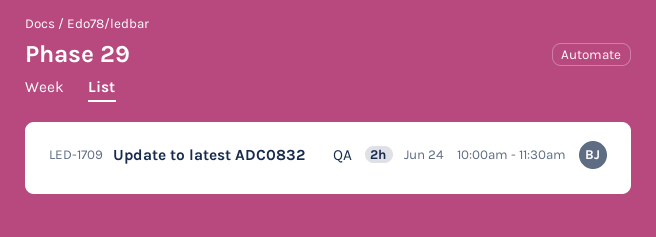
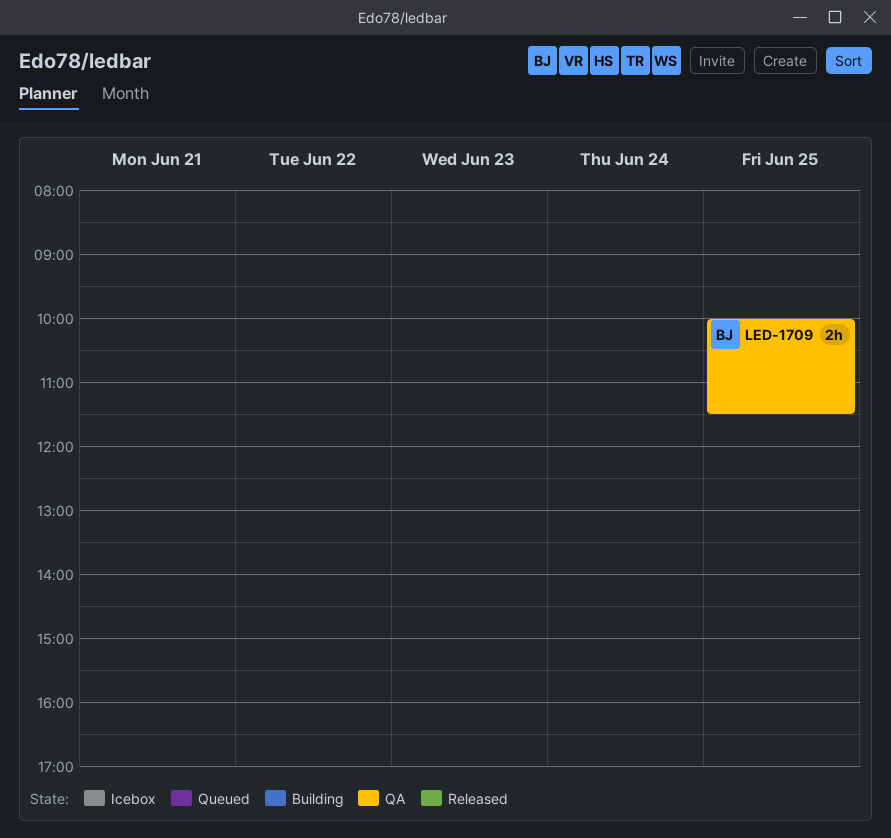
LED-1709, day: Jun 24 -> Jun 25

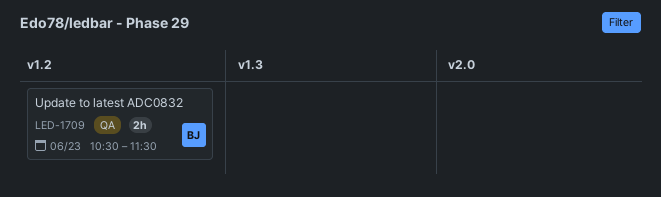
LED-1709, day: Jun 25 -> Jun 23
LED-1709, begins: 10:00 -> 10:30

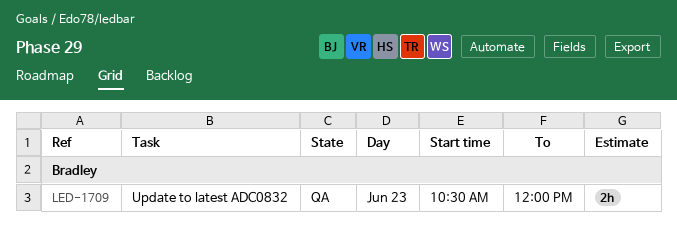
LED-1709, ends: 11:30 -> 12:00

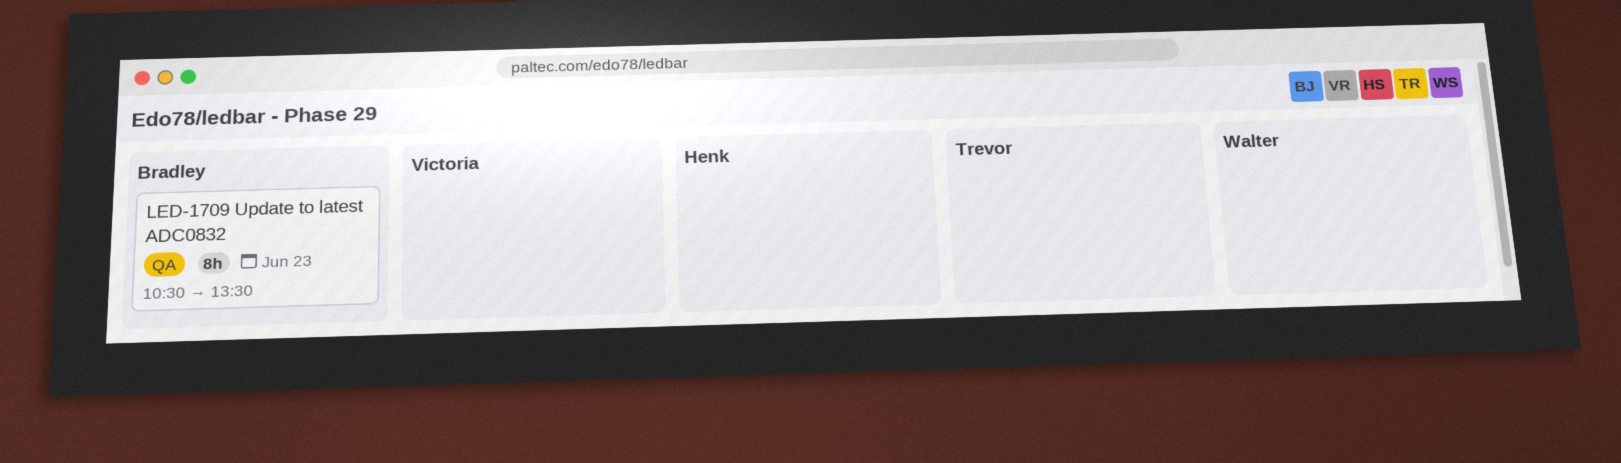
LED-1709, estimate: 2h -> 8h
LED-1709, ends: 12:00 -> 13:30

